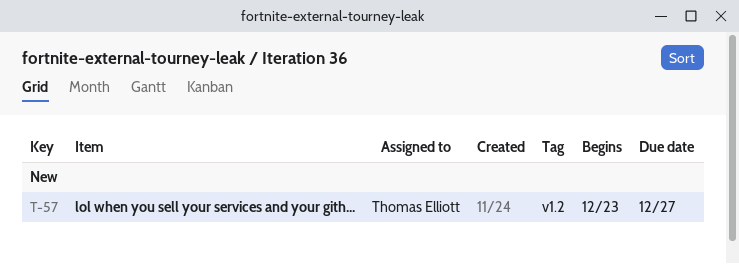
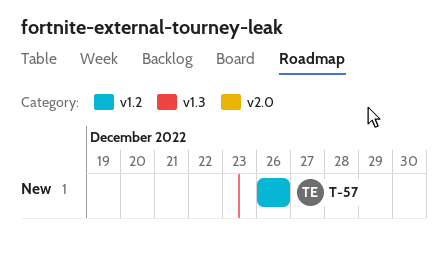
T-57, start: Dec 23 -> Dec 26
T-57, due: Dec 27 -> Dec 26

